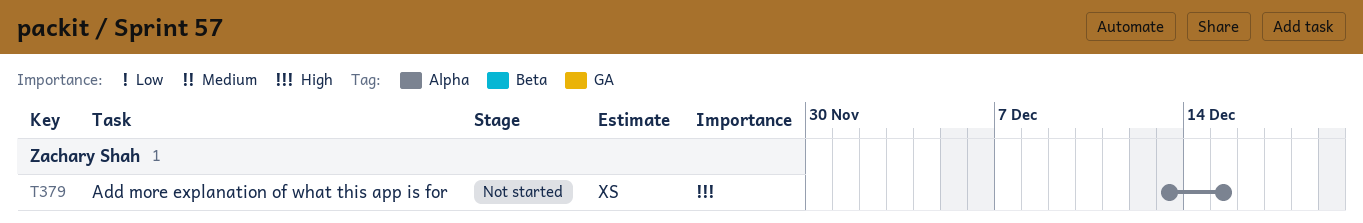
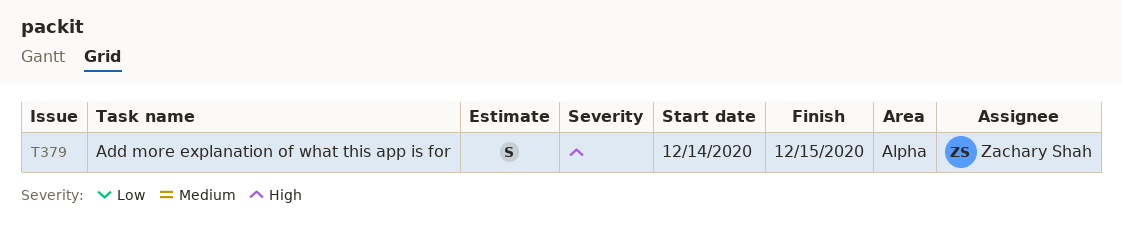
T379, estimate: XS -> S
T379, start: Dec 13 -> Dec 14

